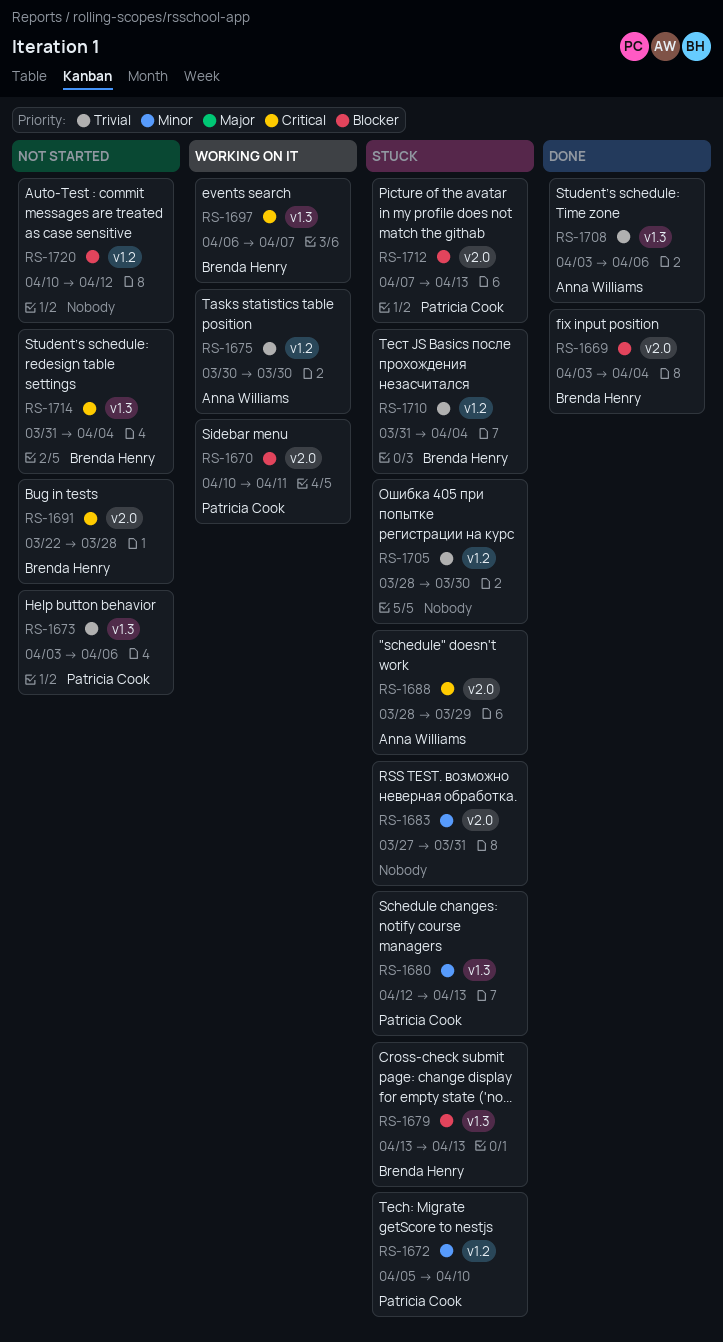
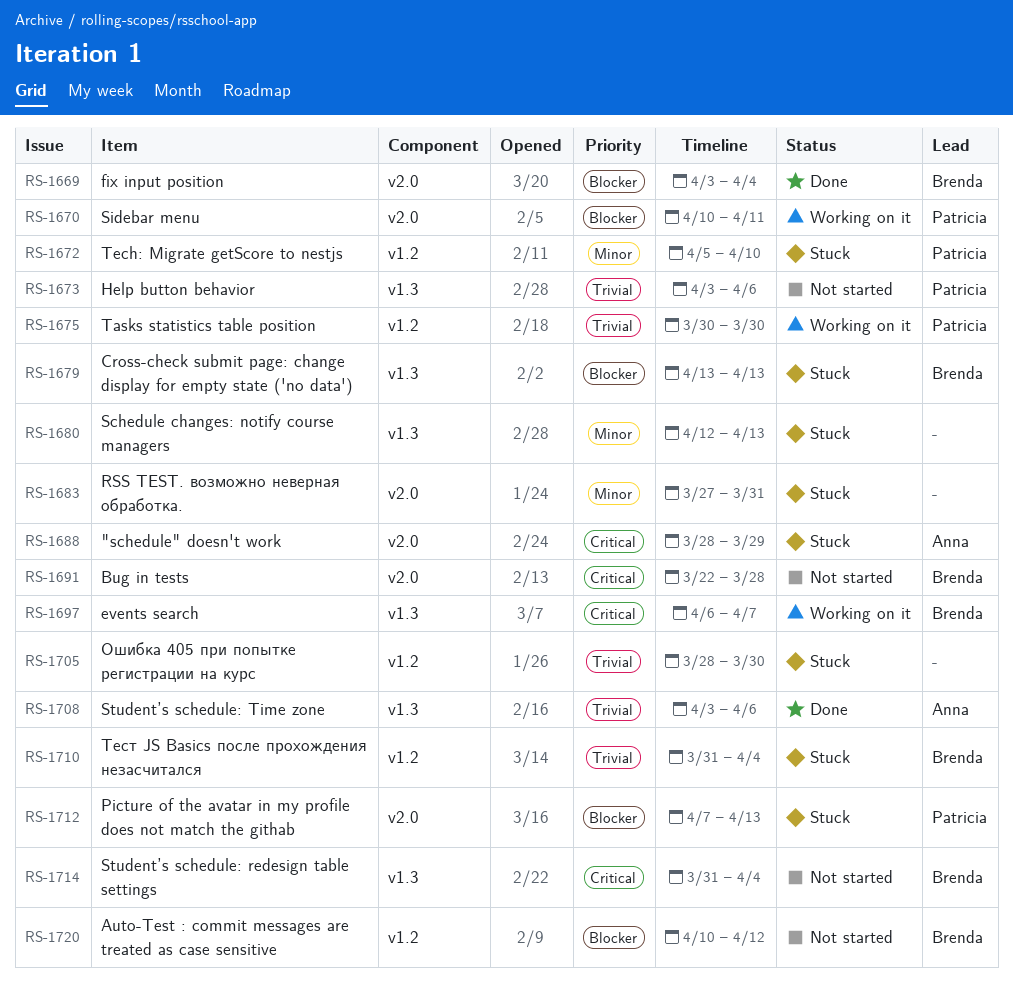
RS-1675, owner: Anna Williams -> Patricia Cook
RS-1680, owner: Patricia Cook -> none
RS-1720, owner: none -> Brenda Henry

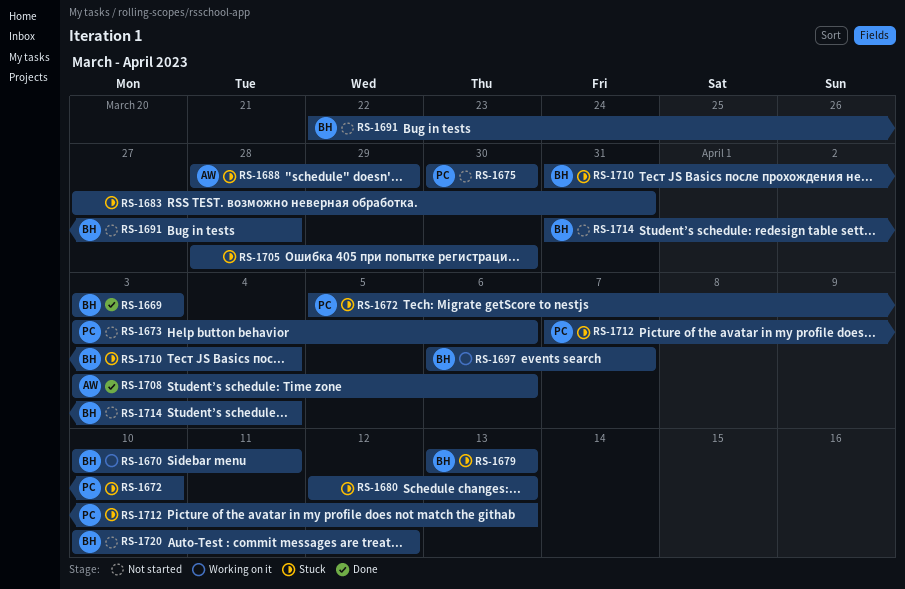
RS-1669, due: Apr 4 -> Apr 3
RS-1670, owner: Patricia -> Brenda
RS-1675, status: Working on it -> Not started

